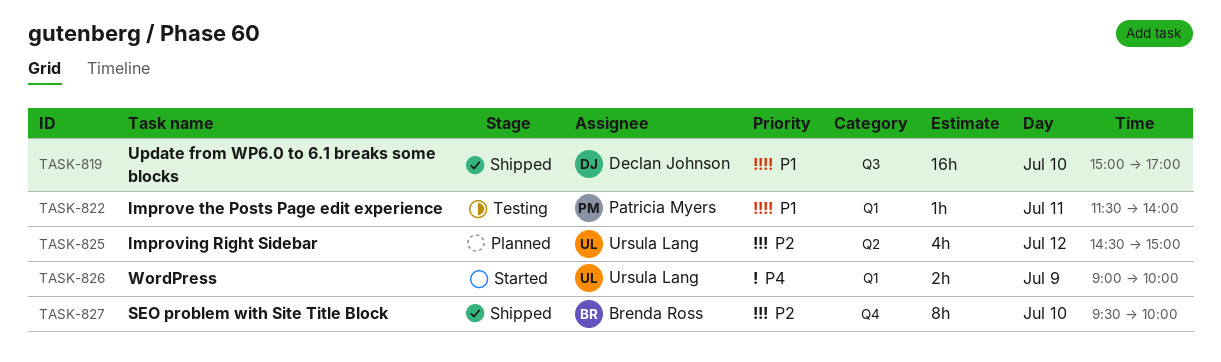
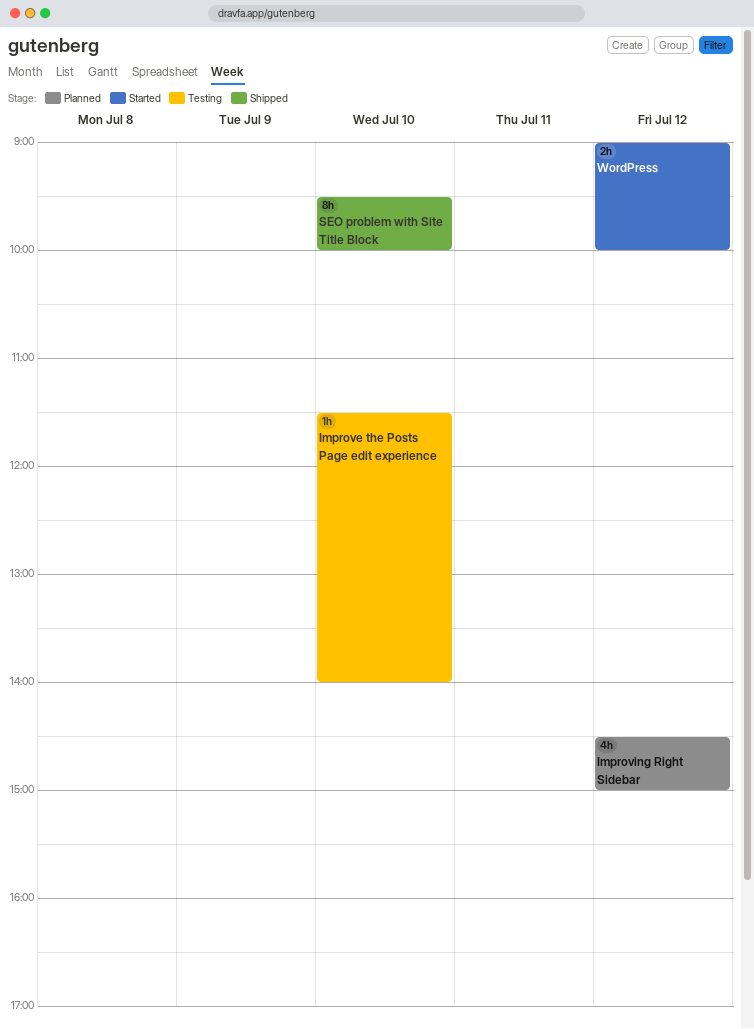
Improve the Posts Page edit experience, day: Jul 11 -> Jul 10
Update from WP6.0 to 6.1 breaks some blocks: present -> none
WordPress, day: Jul 9 -> Jul 12

